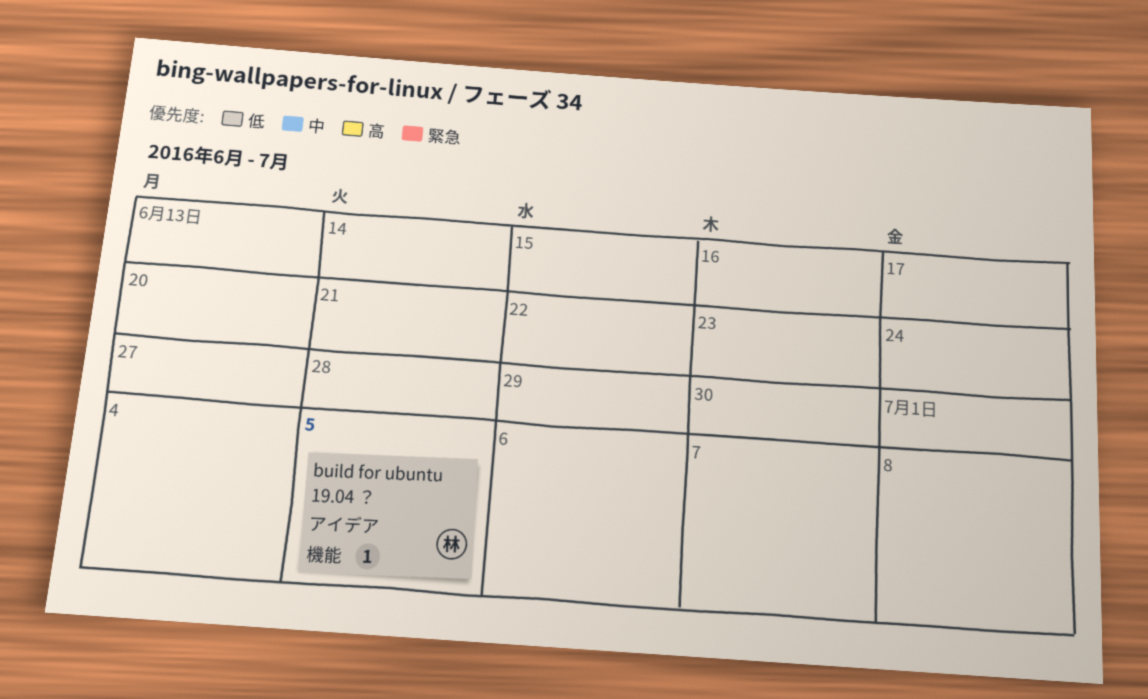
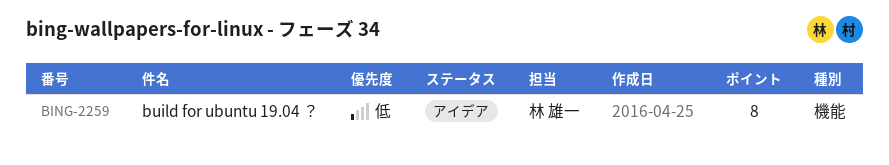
build for ubuntu 19.04 ？, estimate: 1 -> 8

